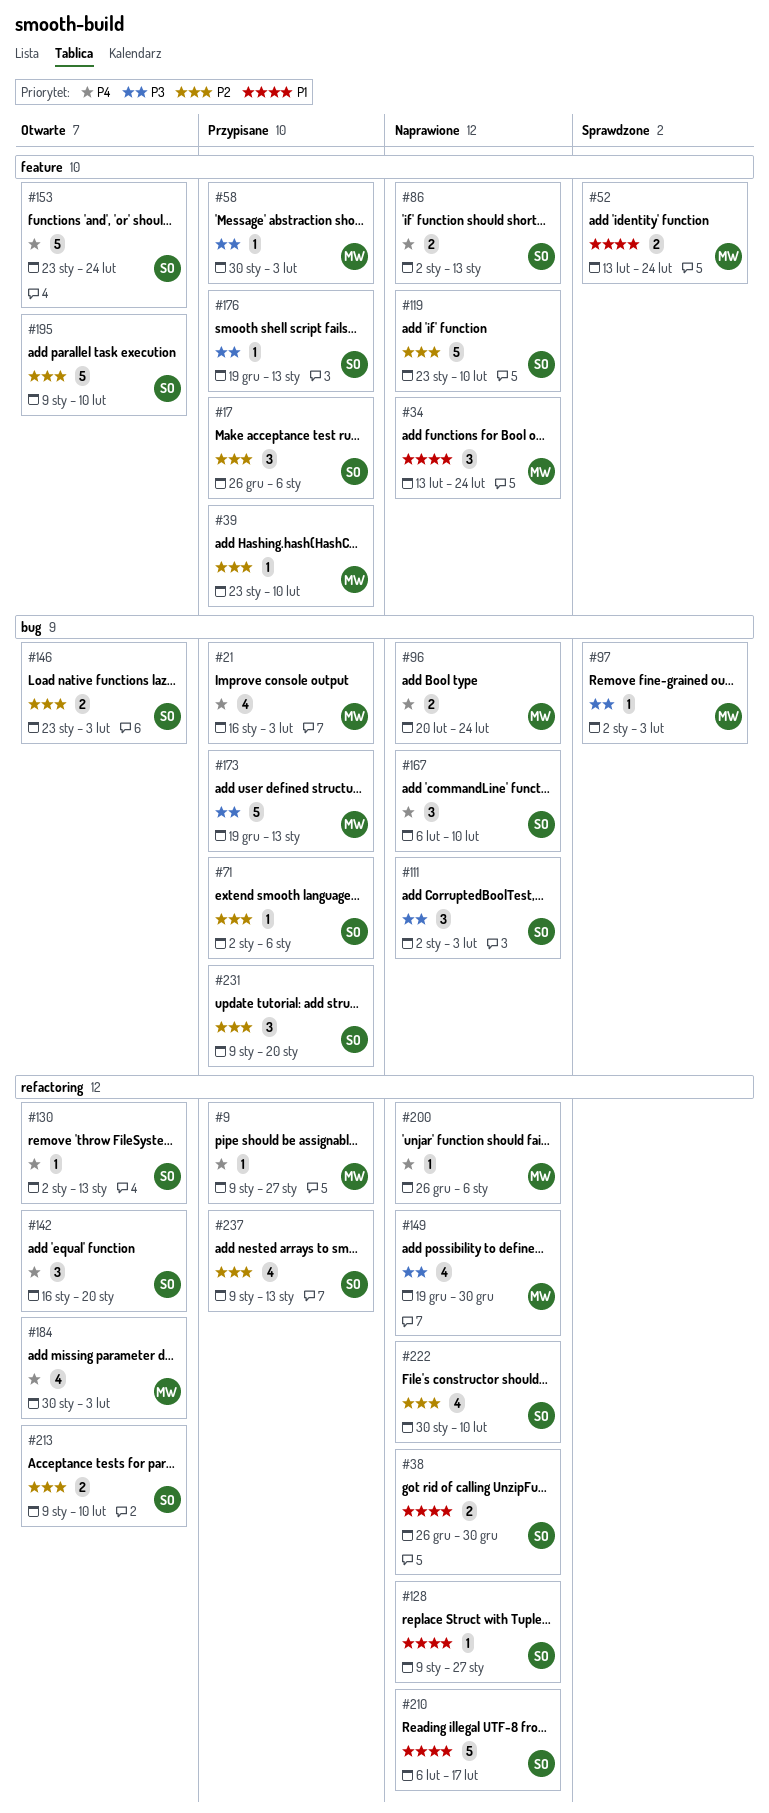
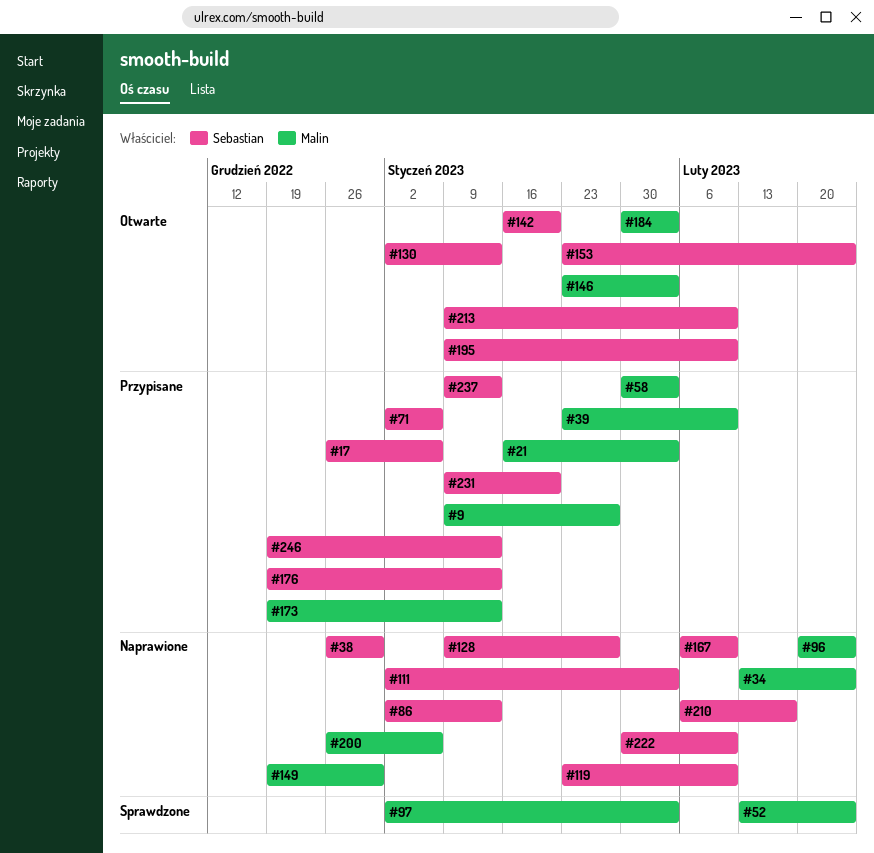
#146, owner: Sebastian -> Malin
#246: none -> present

